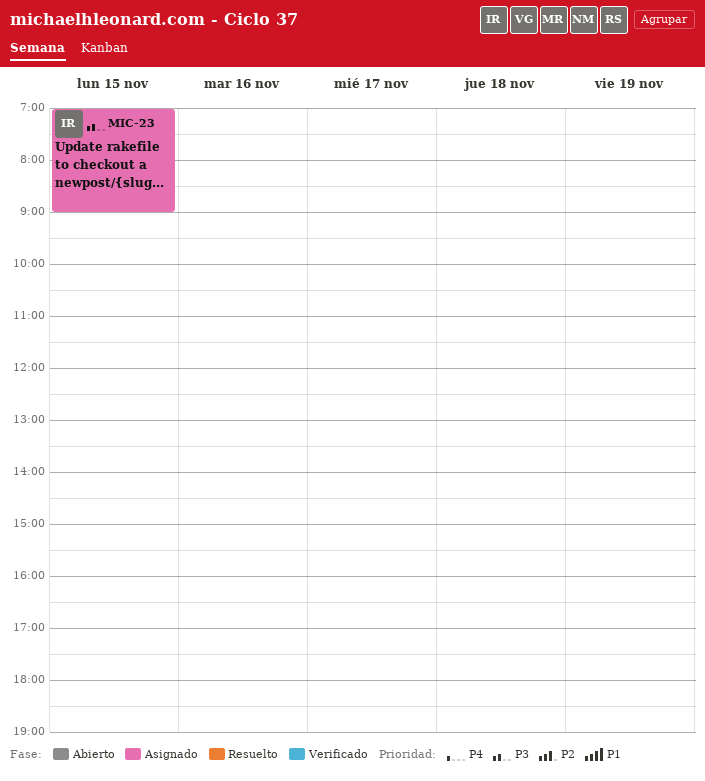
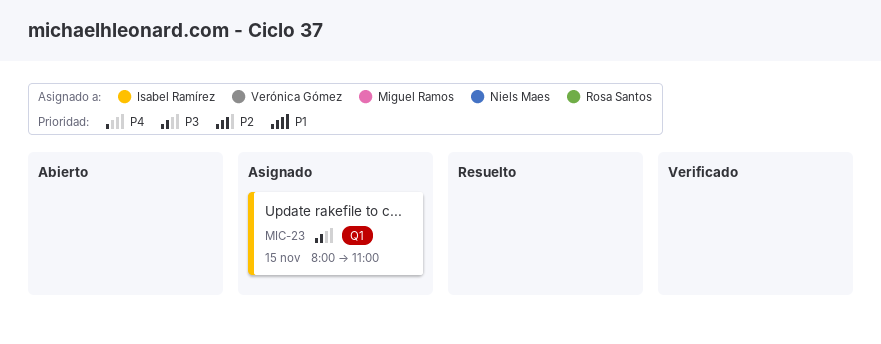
MIC-23, begins: 07:00 -> 08:00
MIC-23, ends: 09:00 -> 11:00

